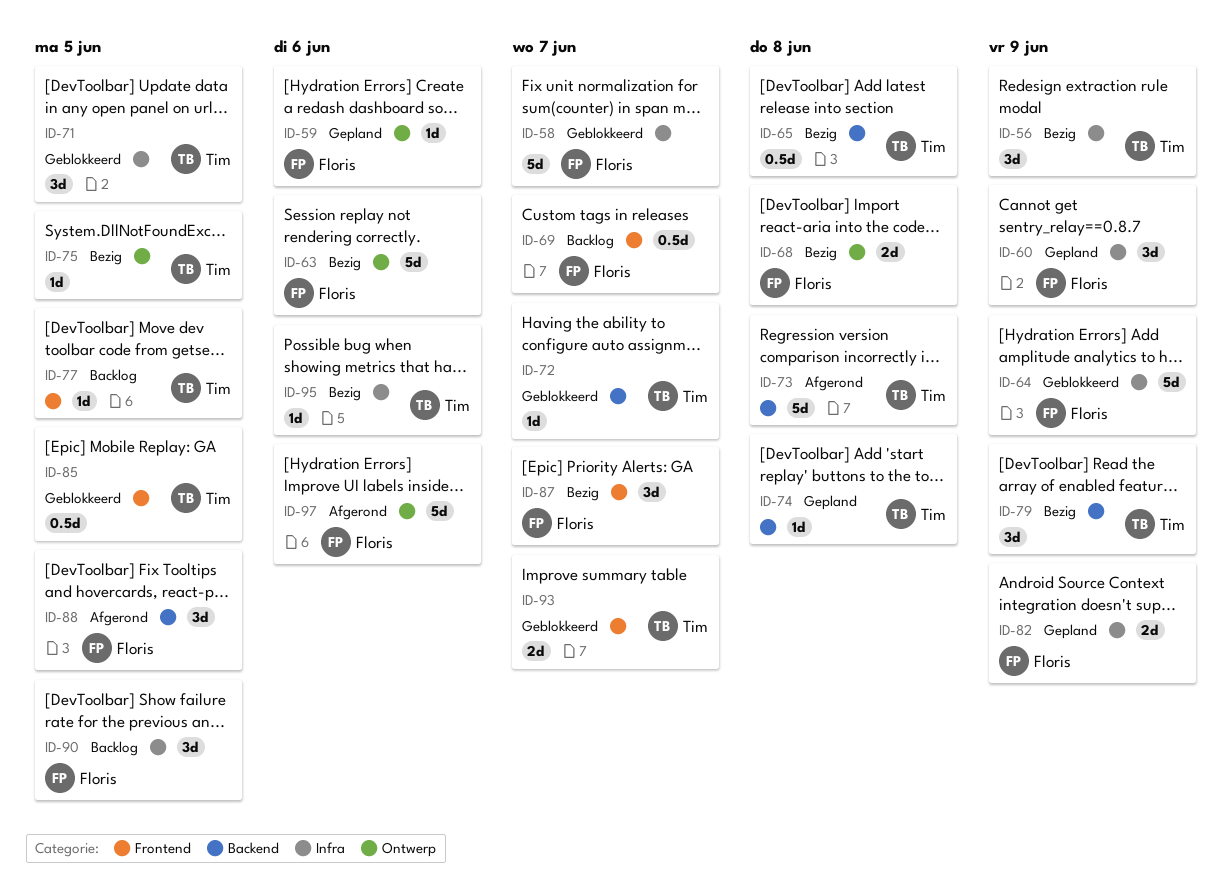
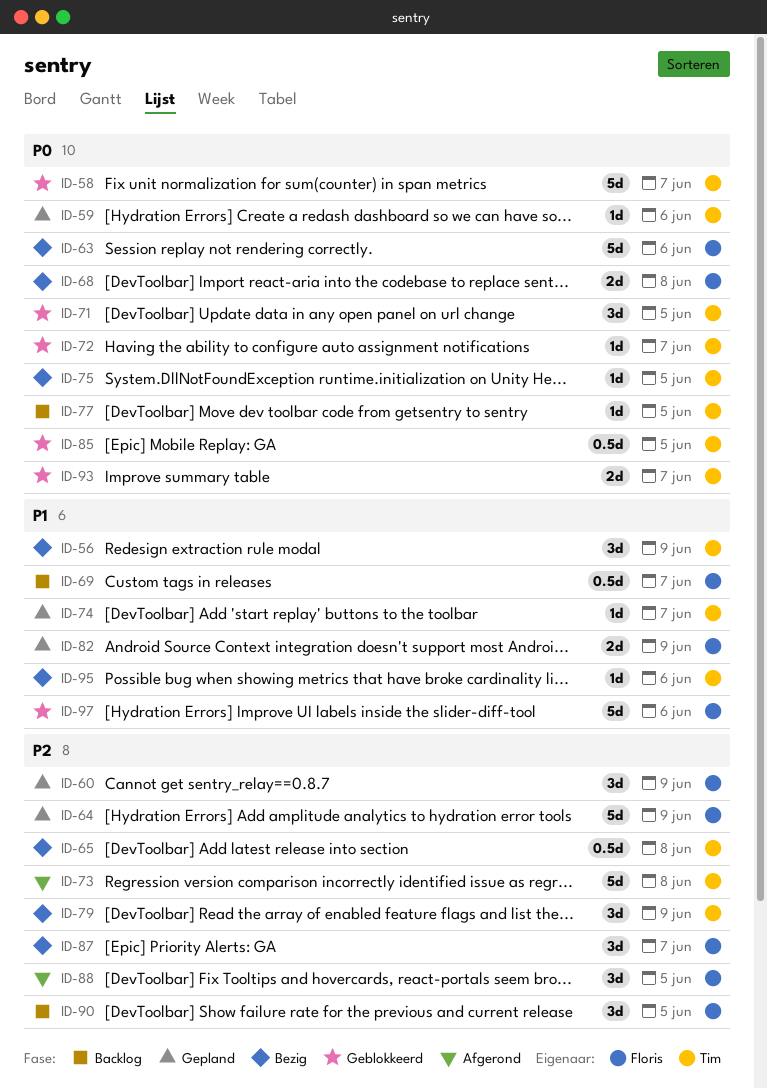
ID-58, owner: Floris -> Tim
ID-59, owner: Floris -> Tim
ID-64, status: Geblokkeerd -> Gepland
ID-74, due: Jun 8 -> Jun 7
ID-97, status: Afgerond -> Geblokkeerd

